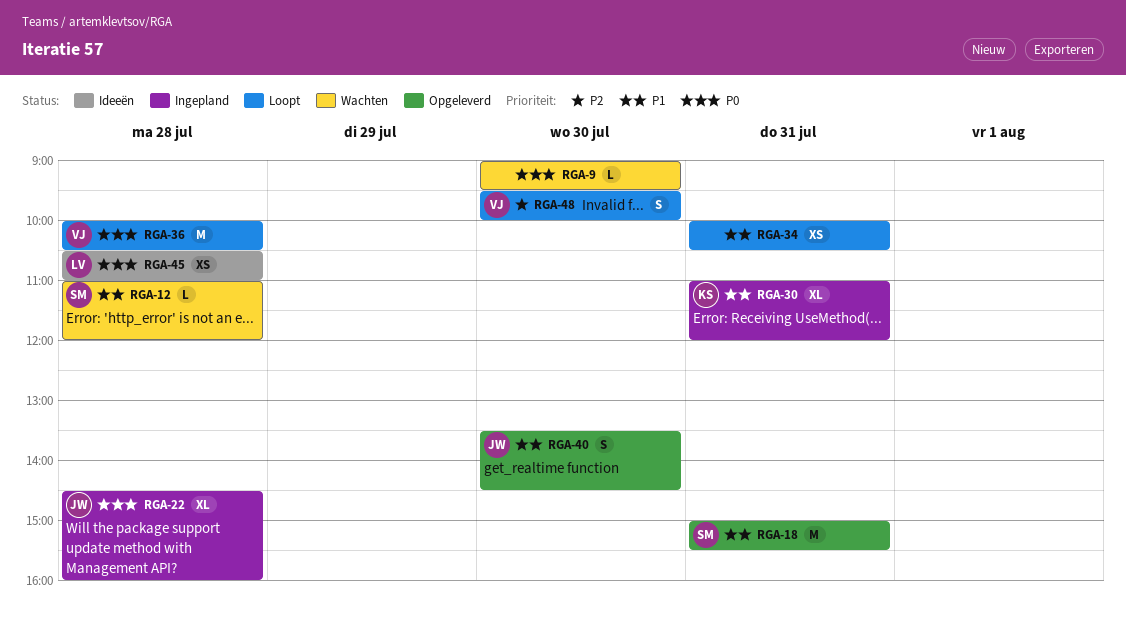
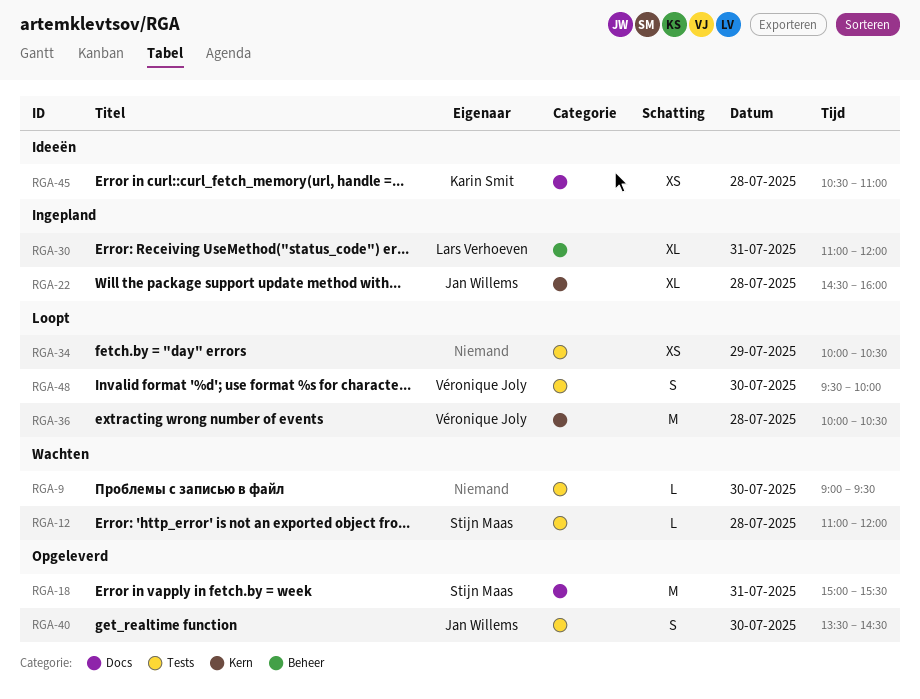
RGA-30, owner: Karin Smit -> Lars Verhoeven
RGA-34, day: Jul 31 -> Jul 29
RGA-45, owner: Lars Verhoeven -> Karin Smit

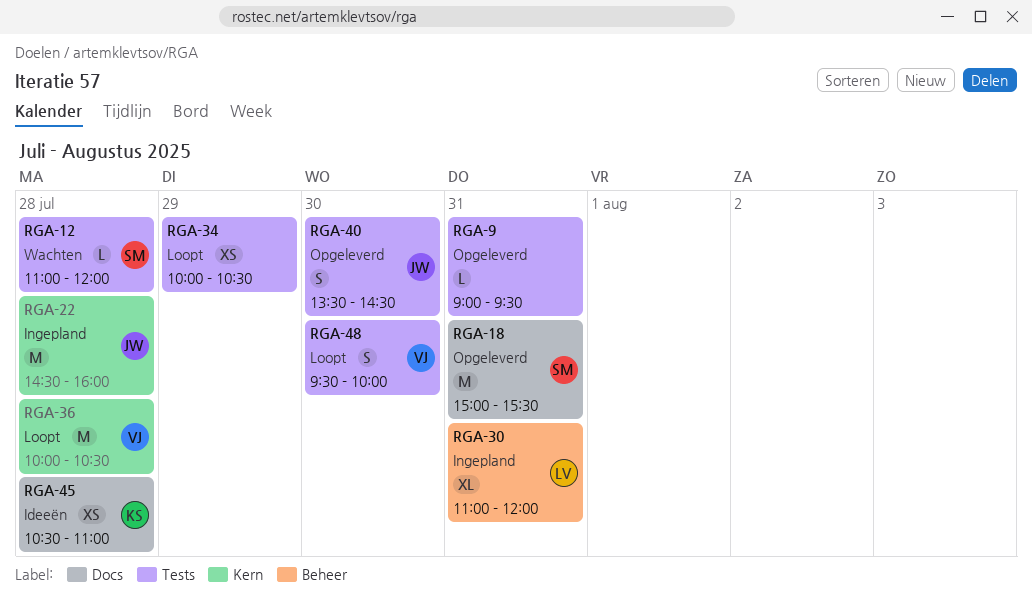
RGA-9, status: Wachten -> Opgeleverd
RGA-9, day: Jul 30 -> Jul 31
RGA-22, estimate: XL -> M

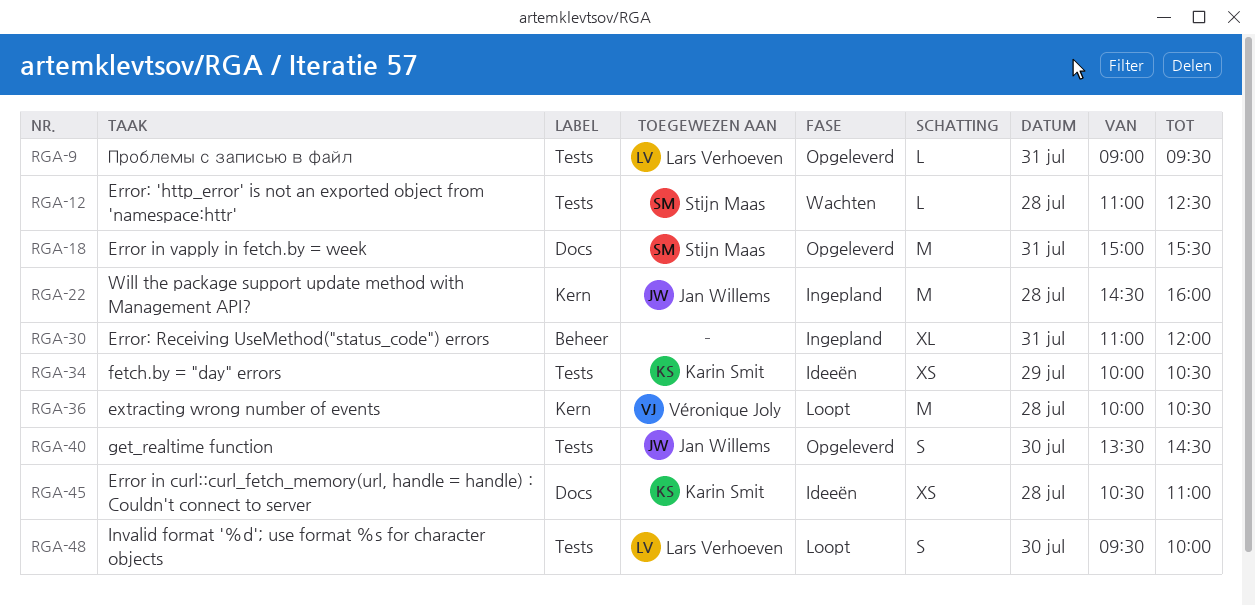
RGA-9, owner: none -> Lars Verhoeven
RGA-12, ends: 12:00 -> 12:30
RGA-30, owner: Lars Verhoeven -> none
RGA-34, status: Loopt -> Ideeën
RGA-34, owner: none -> Karin Smit
RGA-48, owner: Véronique Joly -> Lars Verhoeven

